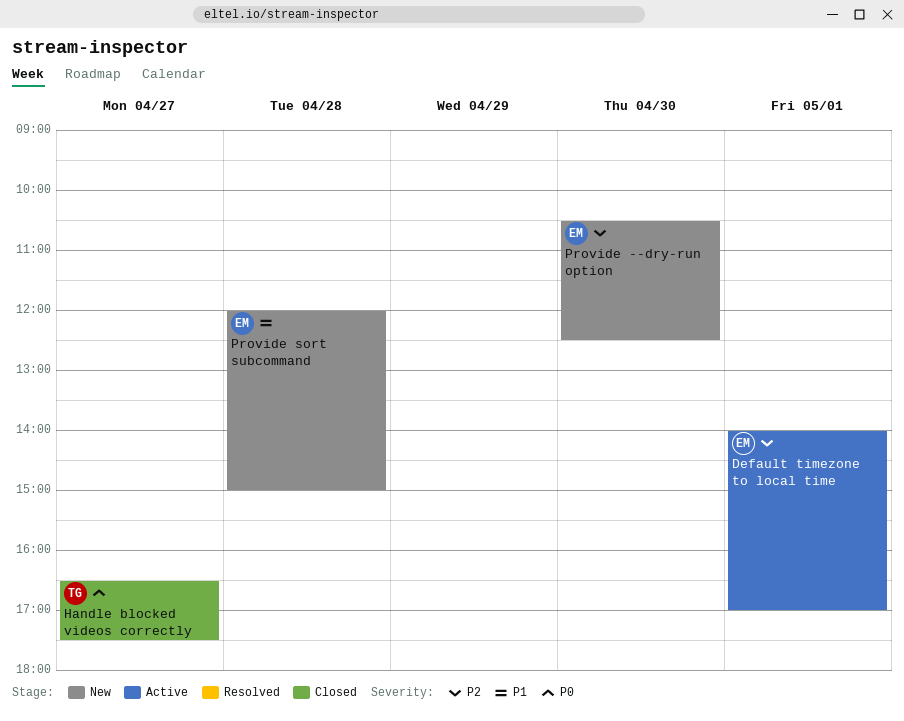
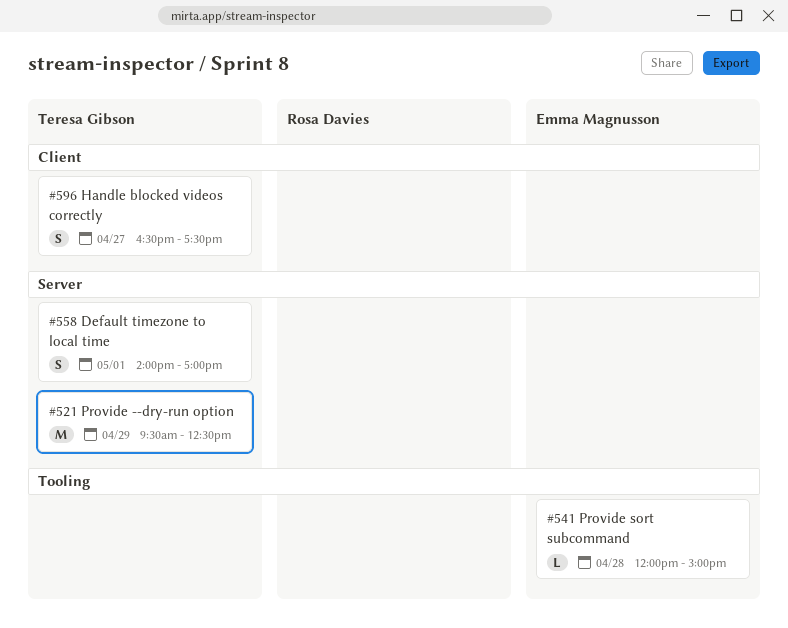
Default timezone to local time, owner: Emma Magnusson -> Teresa Gibson
Provide --dry-run option, owner: Emma Magnusson -> Teresa Gibson
Provide --dry-run option, day: Apr 30 -> Apr 29
Provide --dry-run option, begins: 10:30 -> 09:30

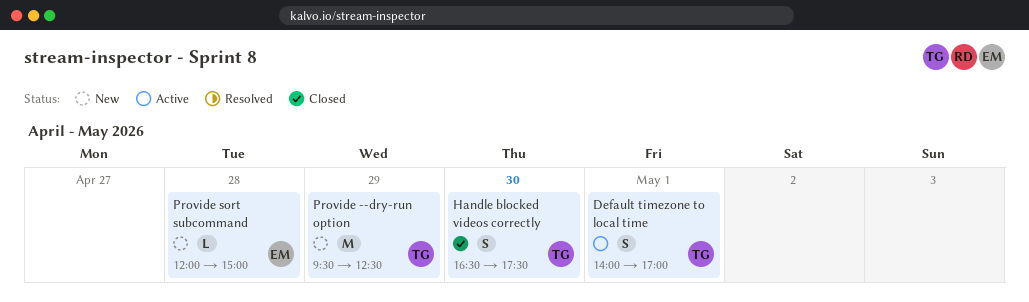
Handle blocked videos correctly, day: Apr 27 -> Apr 30

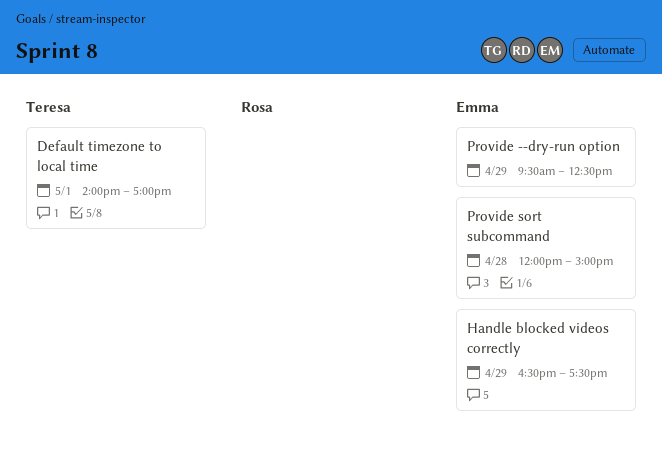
Handle blocked videos correctly, owner: Teresa -> Emma
Handle blocked videos correctly, day: Apr 30 -> Apr 29
Provide --dry-run option, owner: Teresa -> Emma

